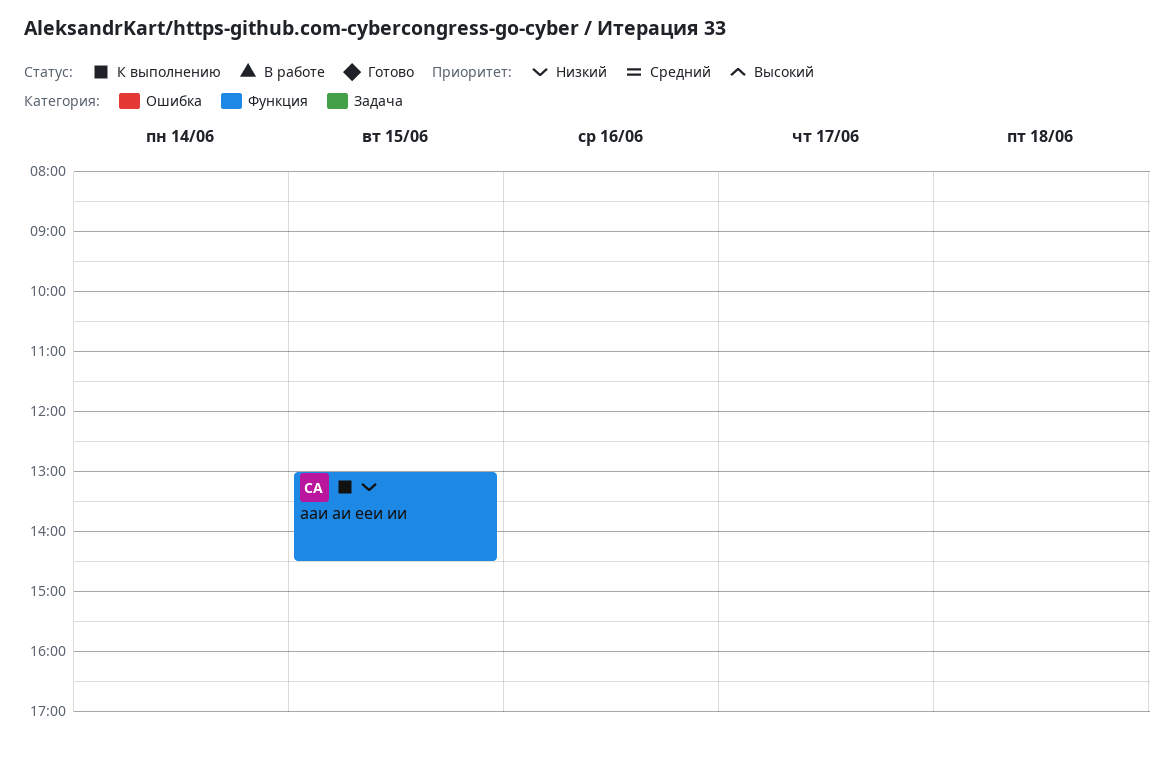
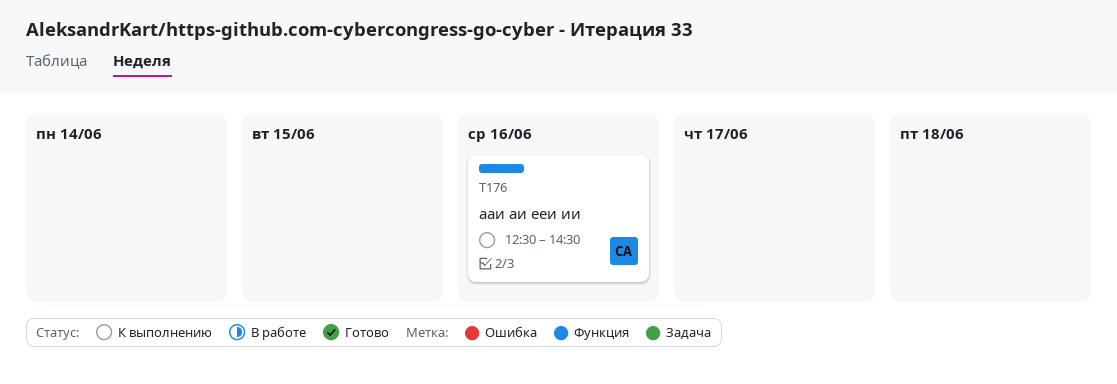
ааи аи ееи ии, day: Jun 15 -> Jun 16
ааи аи ееи ии, begins: 13:00 -> 12:30

